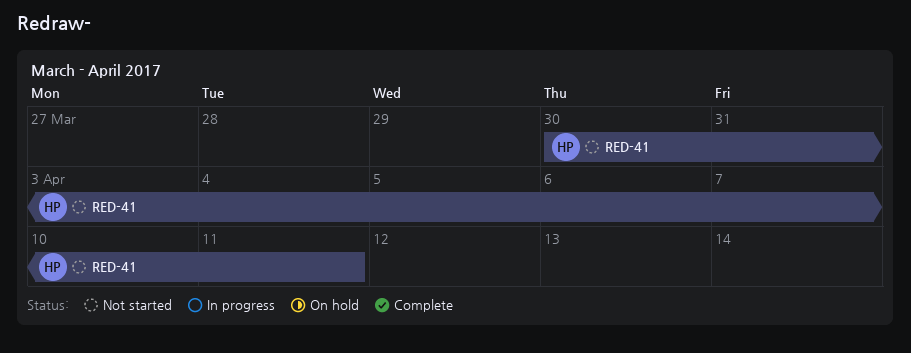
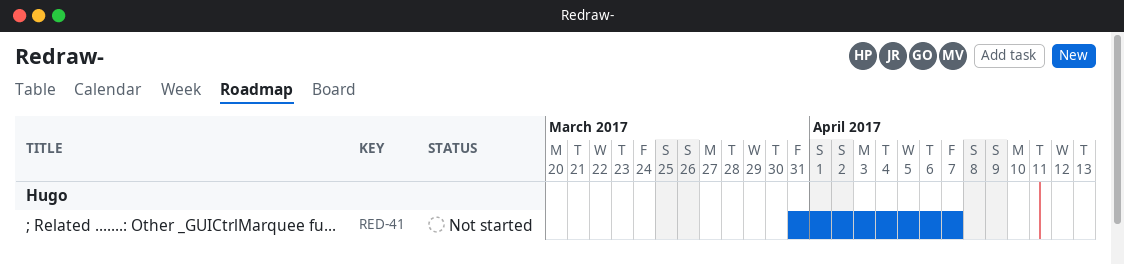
RED-41, start: Mar 30 -> Mar 31
RED-41, due: Apr 11 -> Apr 7

